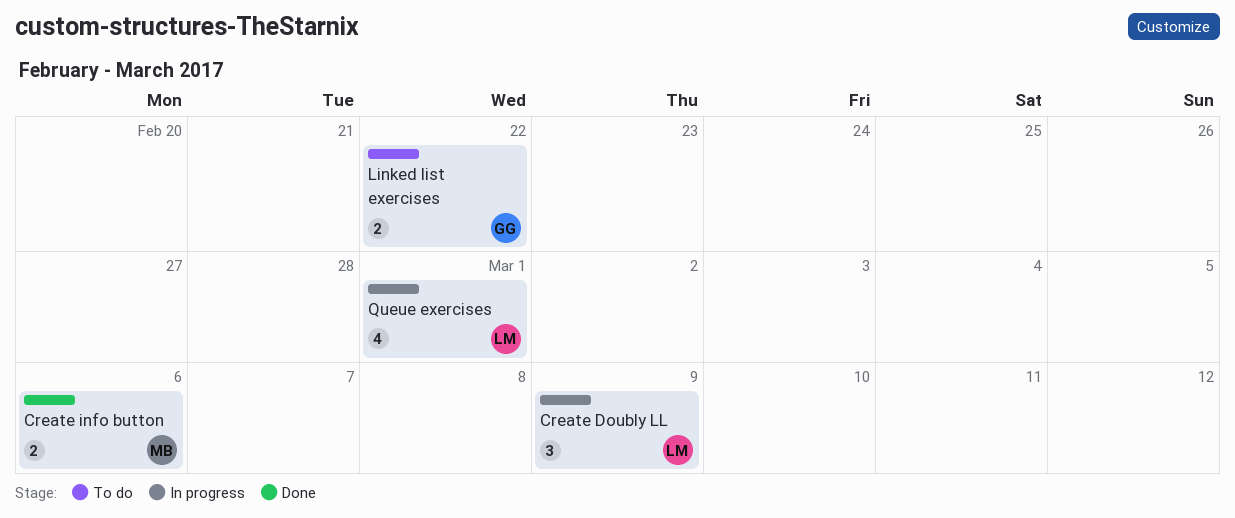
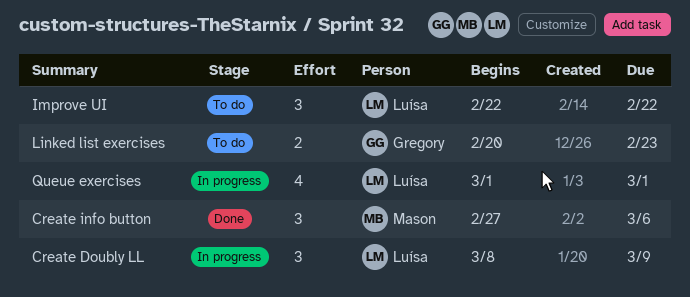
Create info button, estimate: 2 -> 3
Improve UI: none -> present
Linked list exercises, due: Feb 22 -> Feb 23

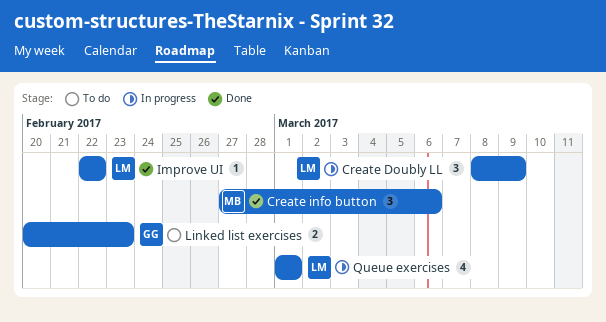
Improve UI, status: To do -> Done
Improve UI, estimate: 3 -> 1

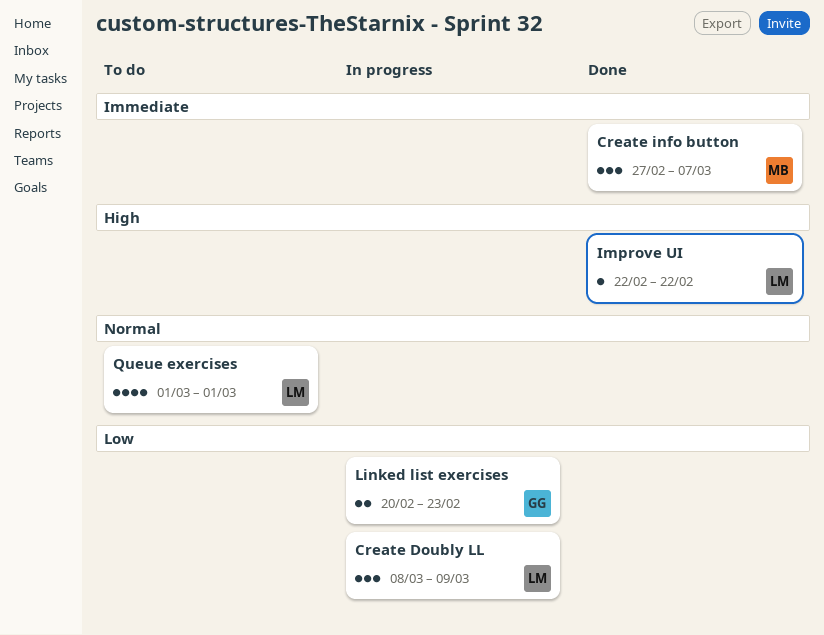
Create info button, due: Mar 6 -> Mar 7
Linked list exercises, status: To do -> In progress
Queue exercises, status: In progress -> To do

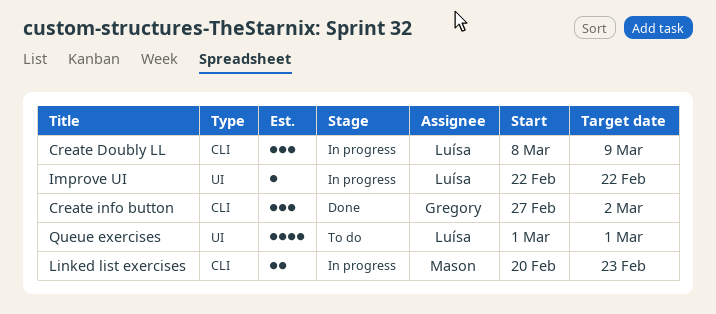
Create info button, owner: Mason -> Gregory
Create info button, due: Mar 7 -> Mar 2
Improve UI, status: Done -> In progress
Linked list exercises, owner: Gregory -> Mason

